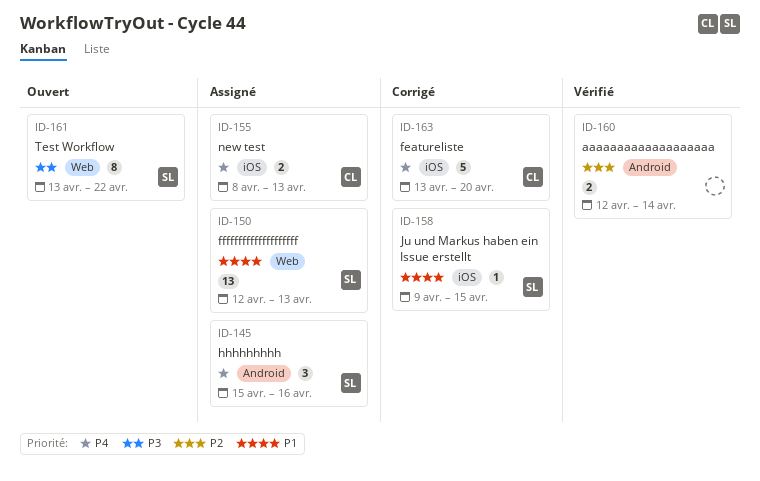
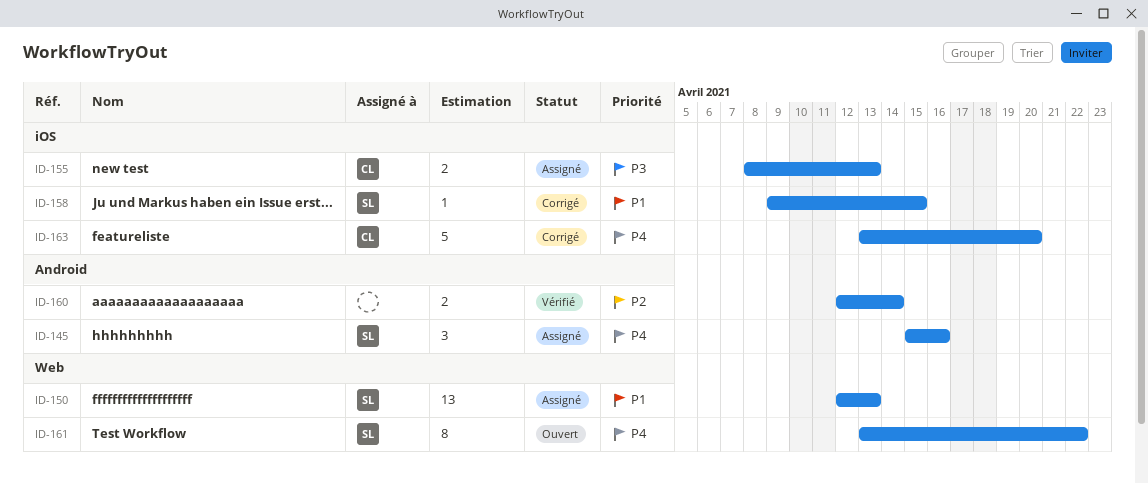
ID-155, priority: P4 -> P3
ID-161, priority: P3 -> P4

